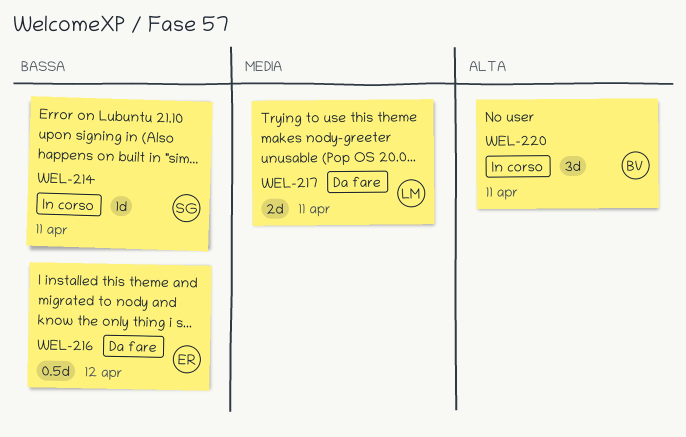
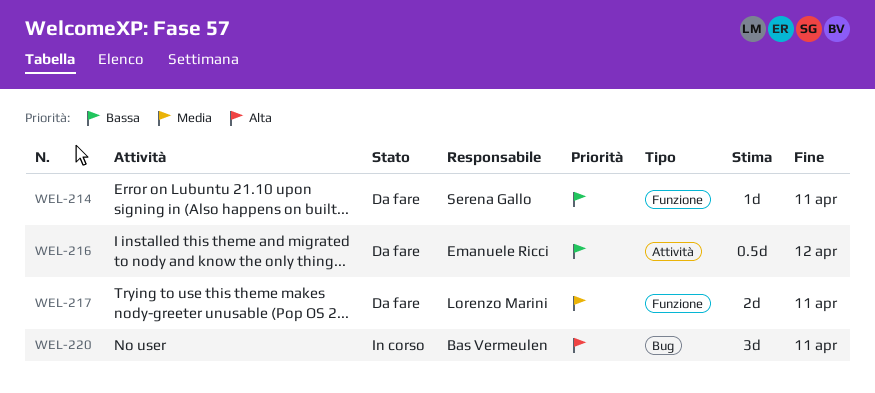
WEL-214, status: In corso -> Da fare

